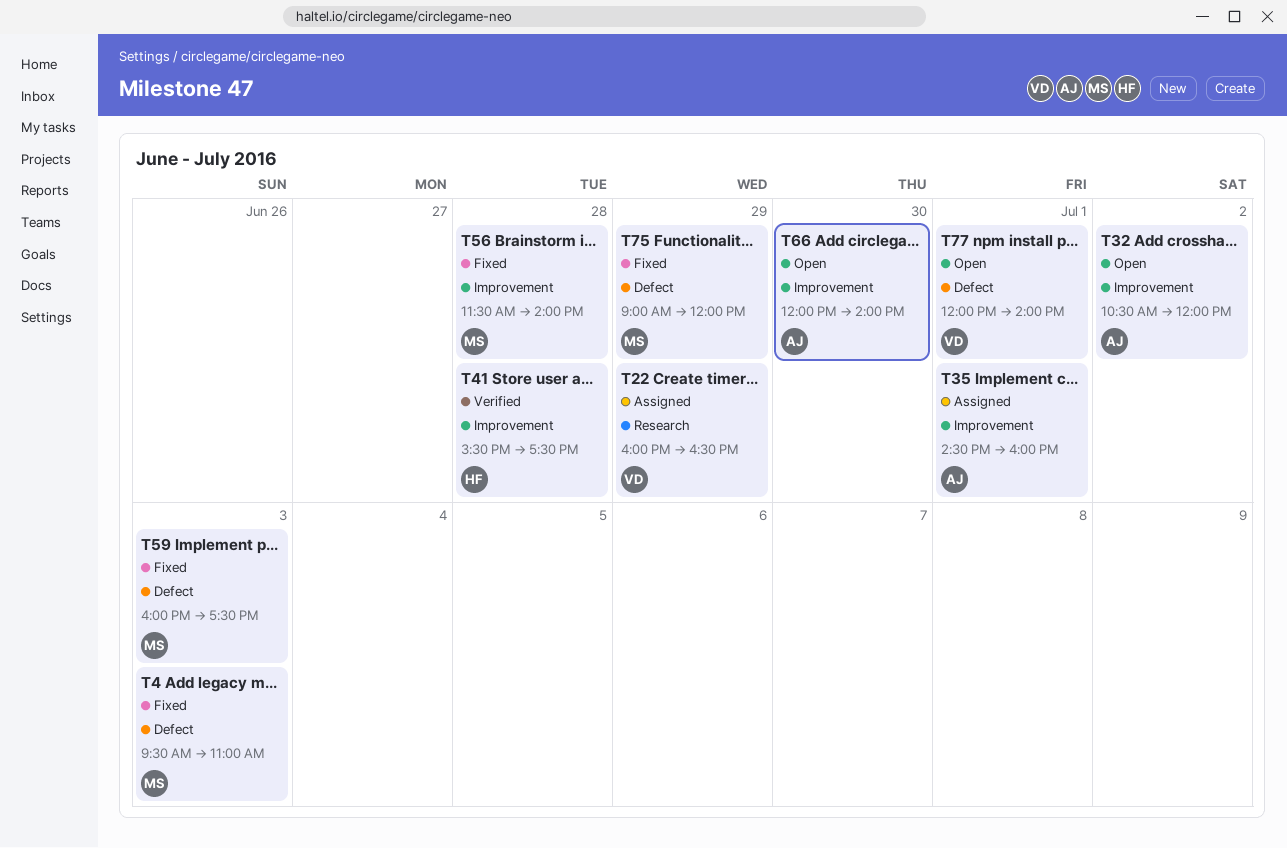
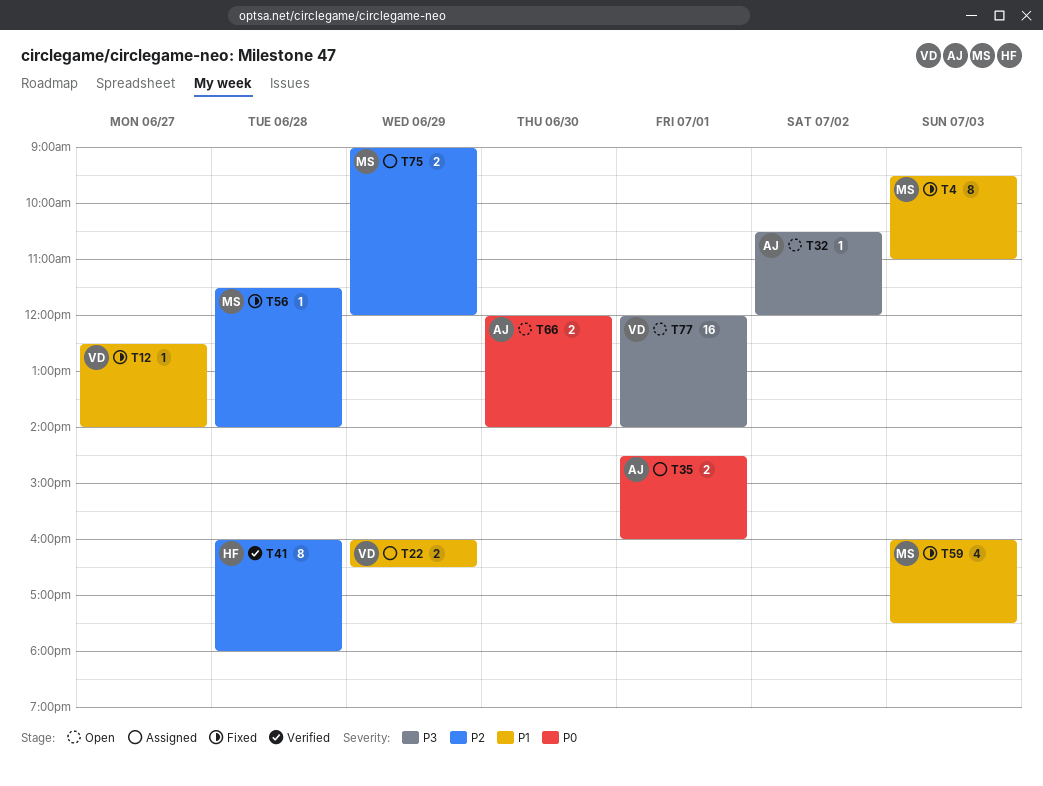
T12: none -> present
T41, begins: 15:30 -> 16:00
T41, ends: 17:30 -> 18:00
T75, status: Fixed -> Assigned

